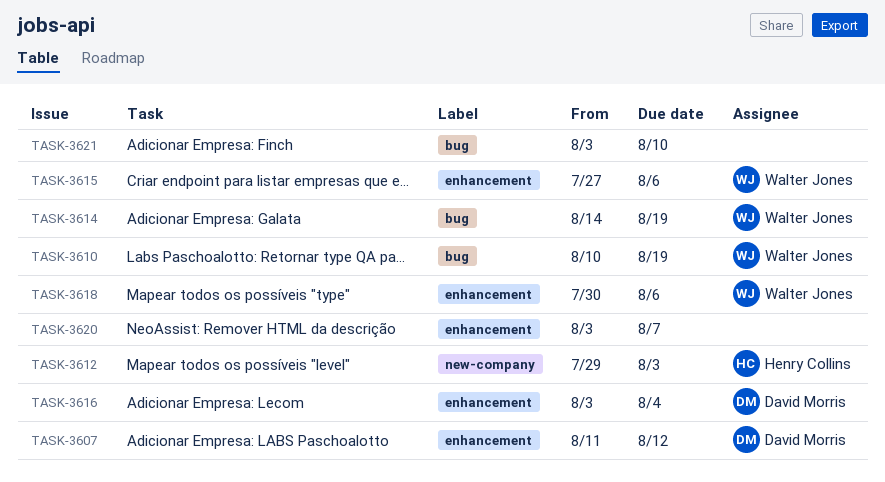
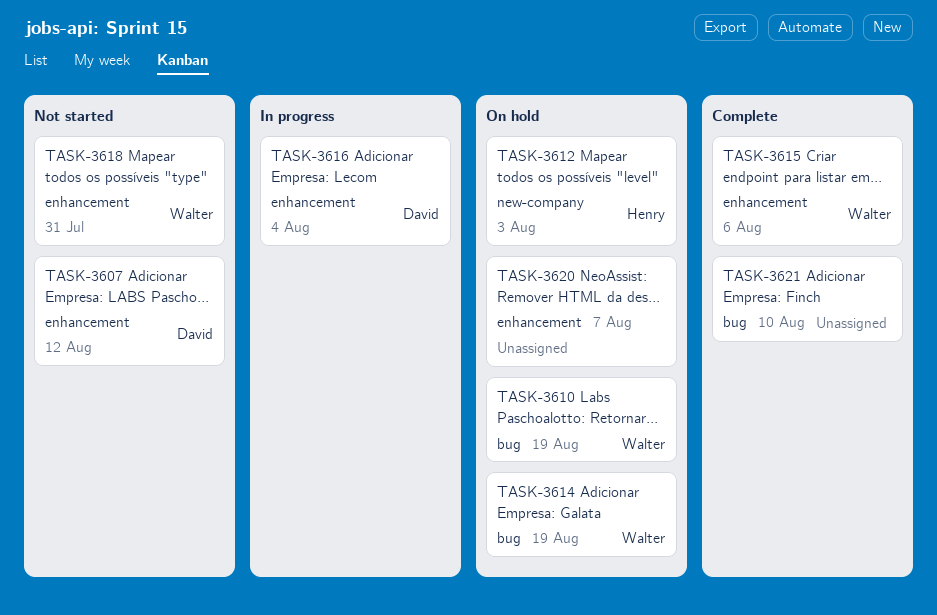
TASK-3618, due: Aug 6 -> Jul 31

